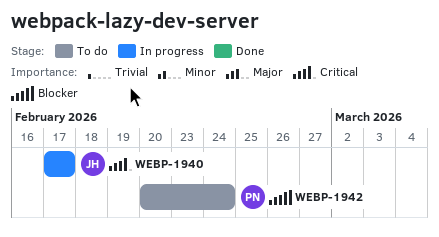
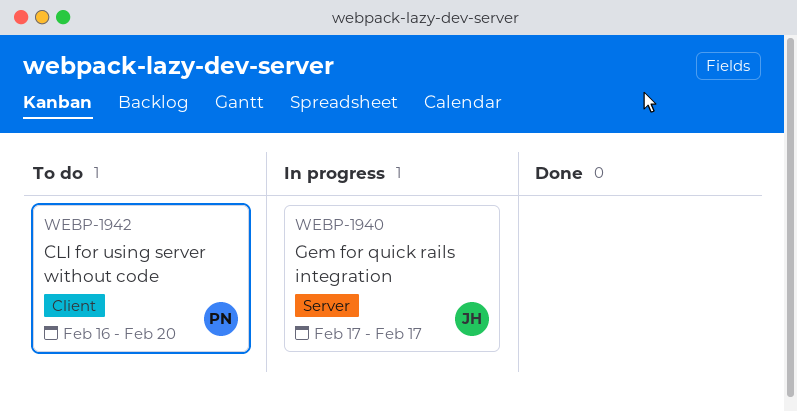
WEBP-1942, start: Feb 20 -> Feb 16
WEBP-1942, due: Feb 24 -> Feb 20

